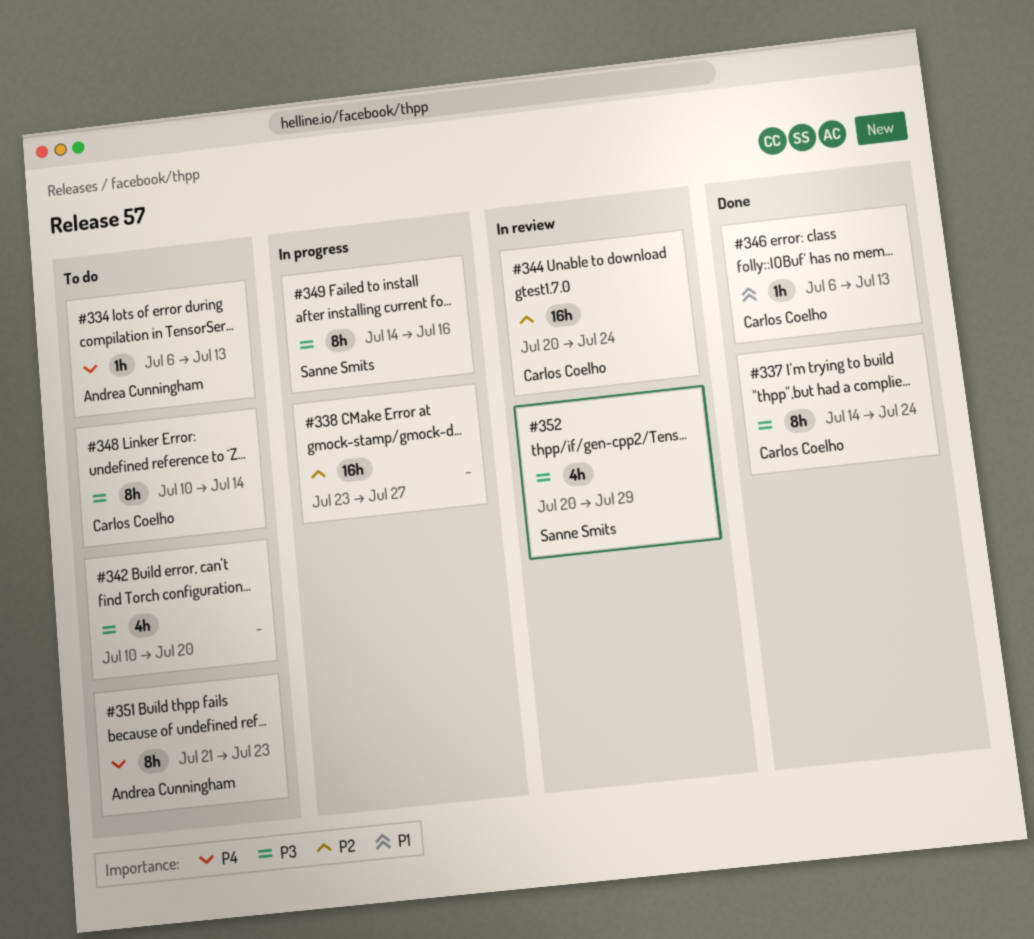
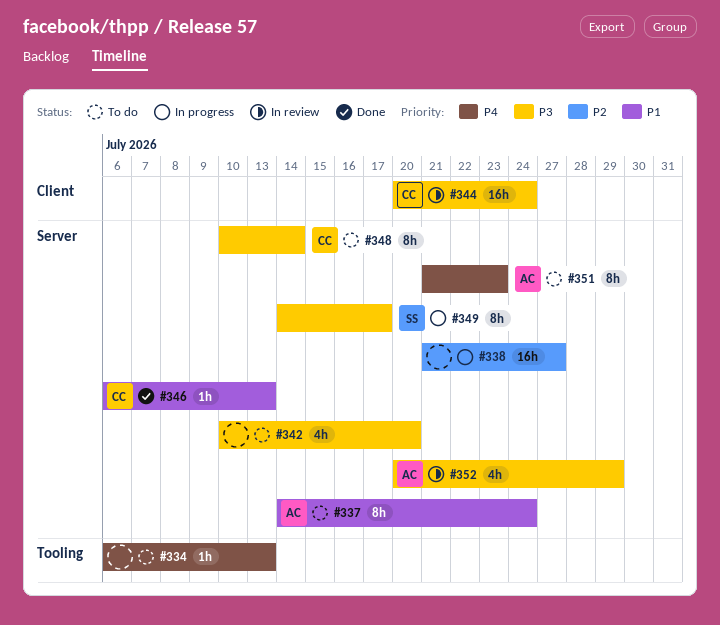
#334, owner: Andrea Cunningham -> none
#337, status: Done -> To do
#337, owner: Carlos Coelho -> Andrea Cunningham
#337, priority: P3 -> P1
#338, start: Jul 23 -> Jul 21
#344, priority: P2 -> P3
#349, due: Jul 16 -> Jul 17
#352, owner: Sanne Smits -> Andrea Cunningham

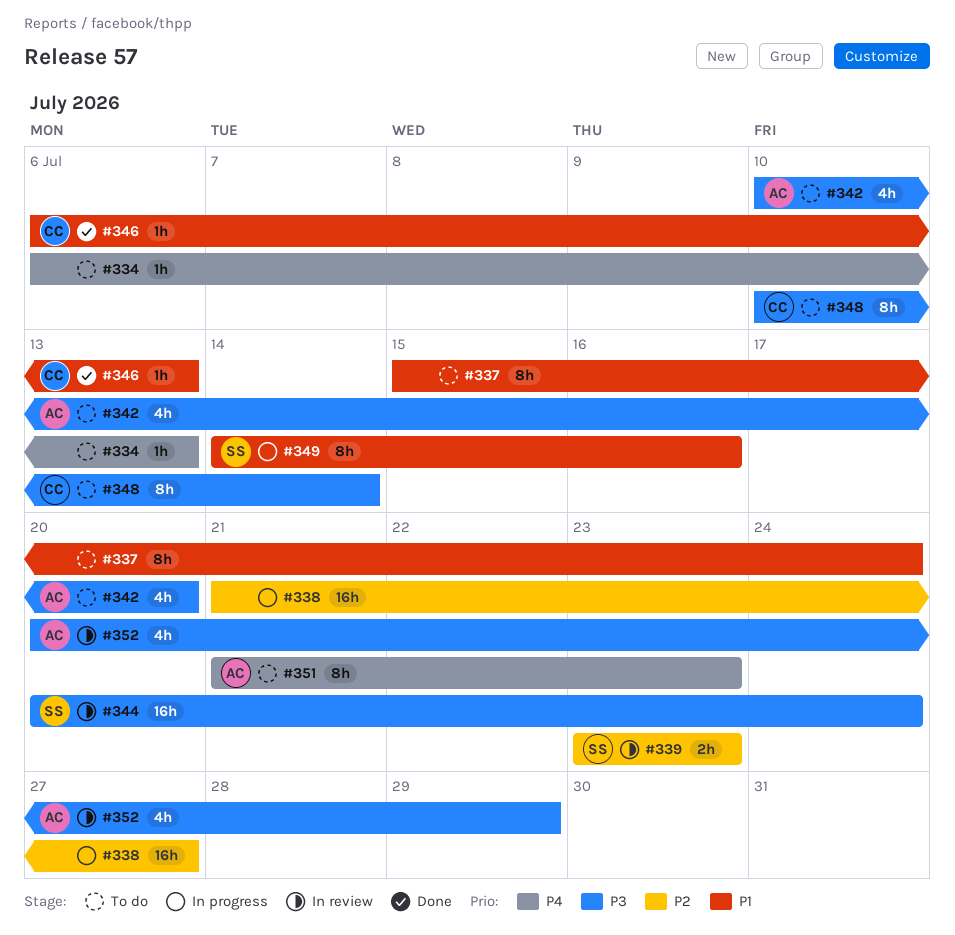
#337, owner: AC -> none
#337, start: Jul 14 -> Jul 15
#339: none -> present
#342, owner: none -> AC
#344, owner: CC -> SS
#349, priority: P3 -> P1
#349, due: Jul 17 -> Jul 16

